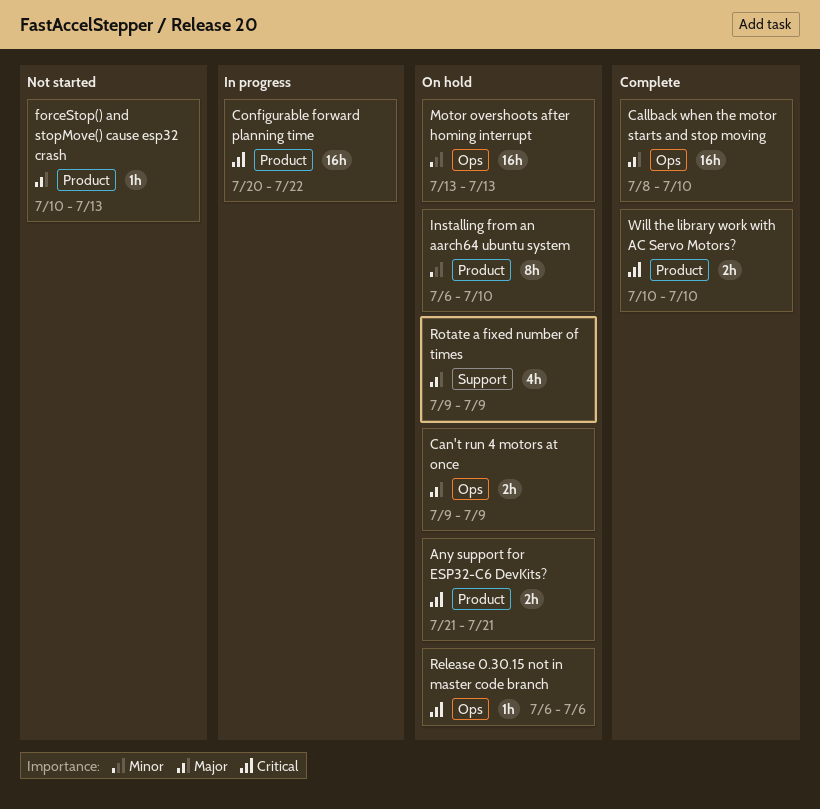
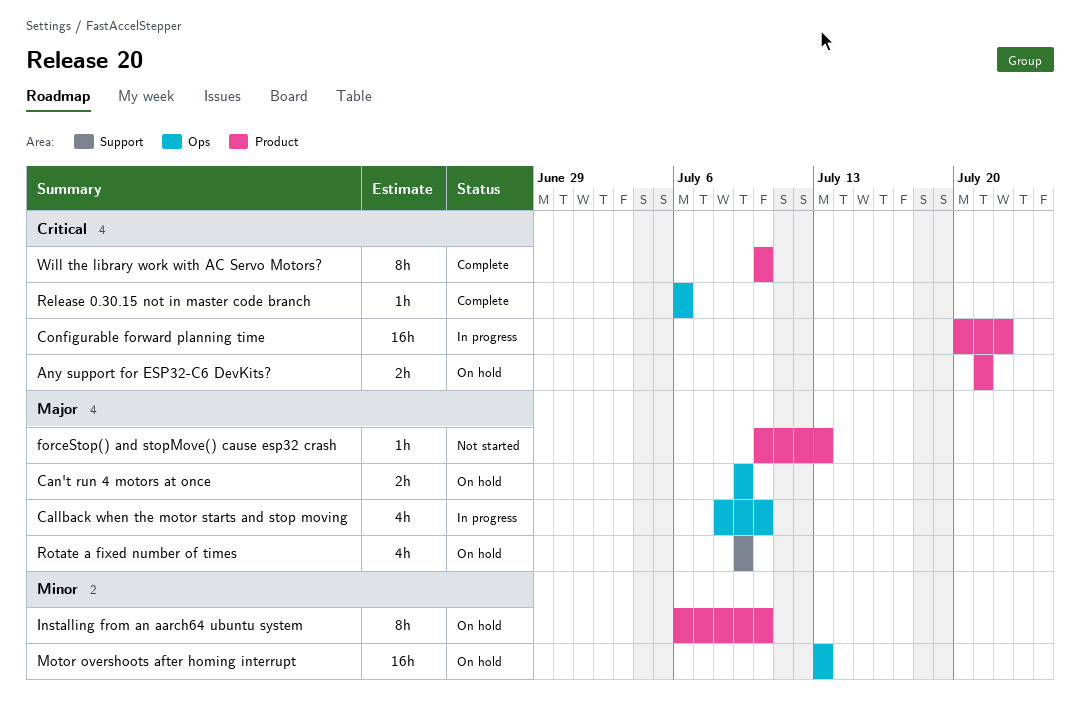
Callback when the motor starts and stop moving, status: Complete -> In progress
Callback when the motor starts and stop moving, estimate: 16h -> 4h
Release 0.30.15 not in master code branch, status: On hold -> Complete
Will the library work with AC Servo Motors?, estimate: 2h -> 8h

